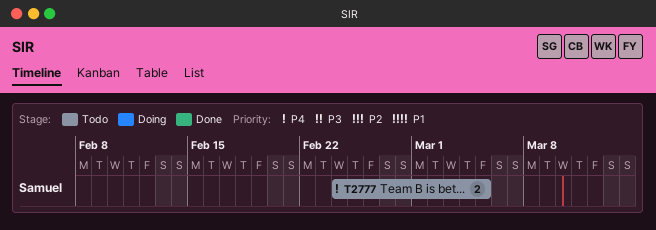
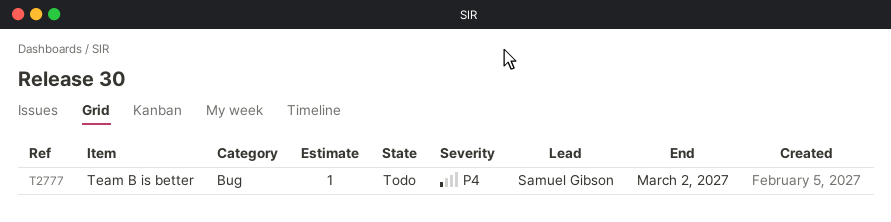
T2777, estimate: 2 -> 1
T2777, due: Mar 5 -> Mar 2

